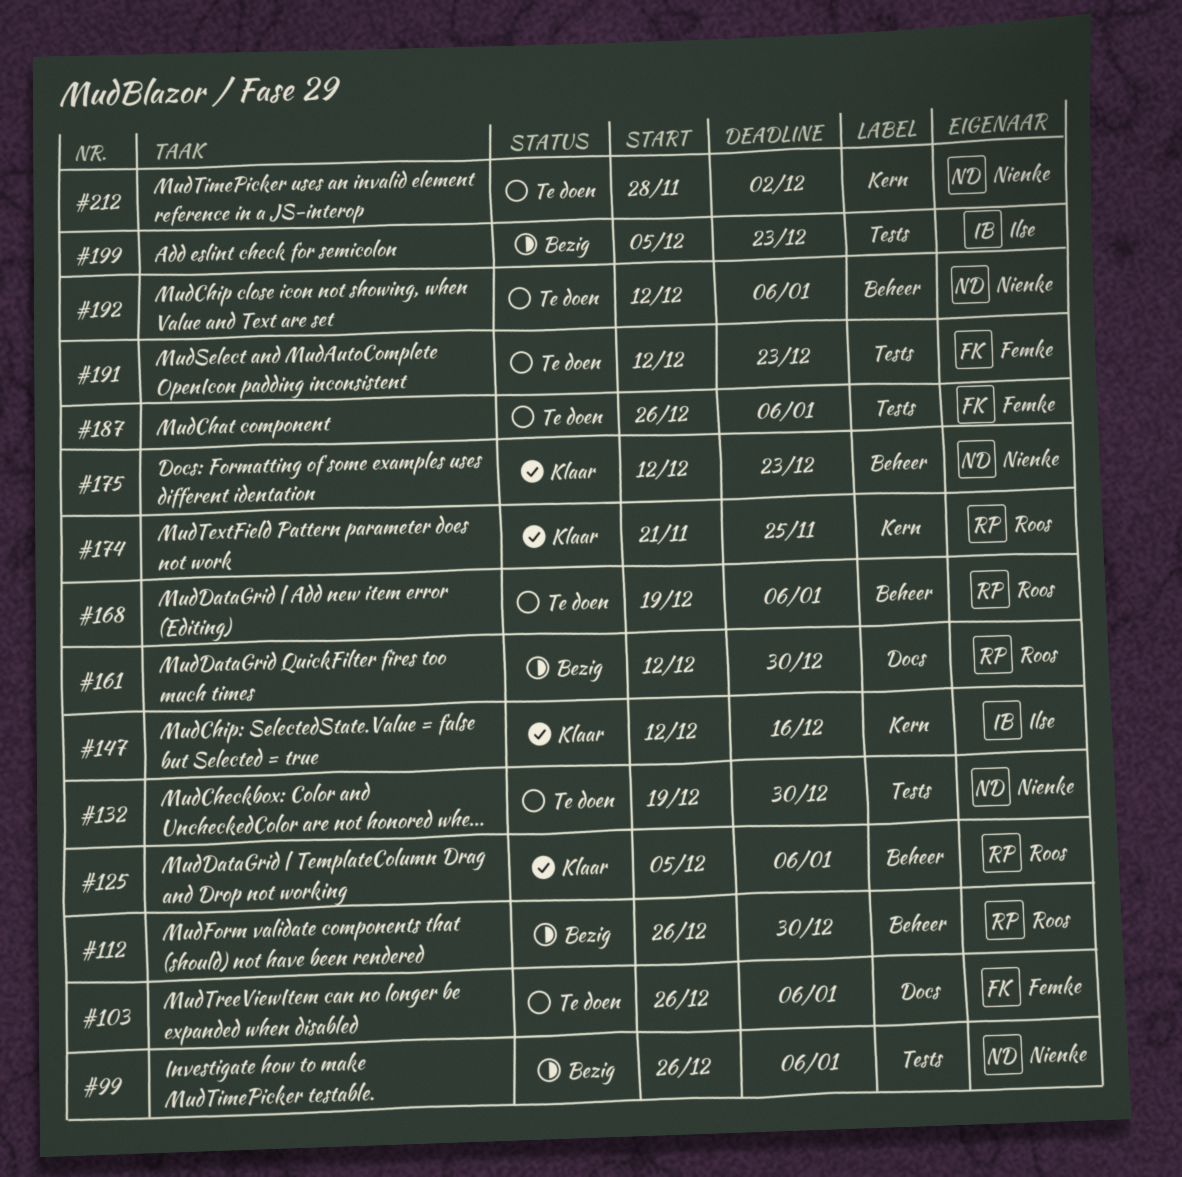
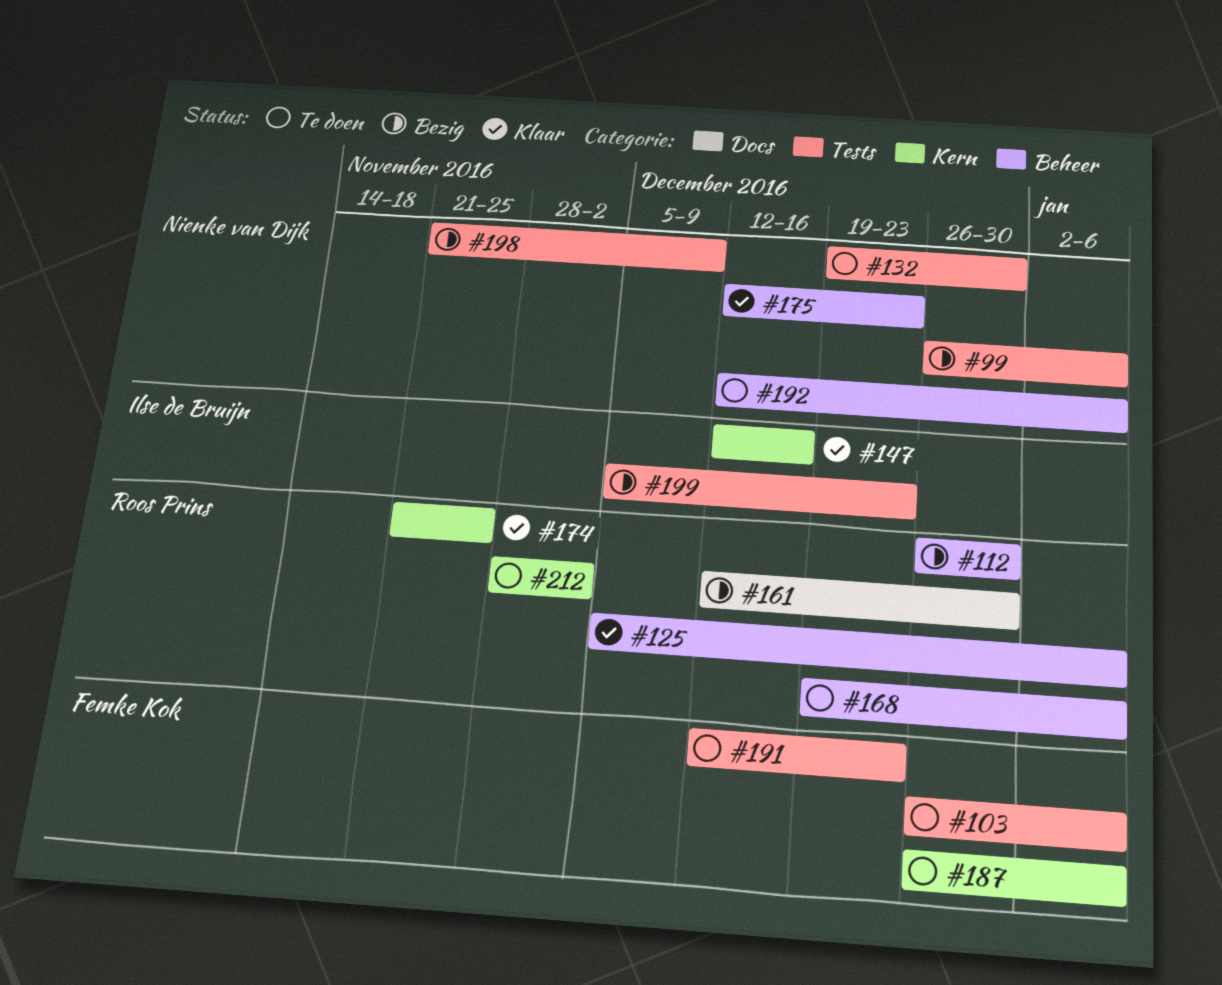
#103, label: Docs -> Tests
#187, label: Tests -> Kern
#198: none -> present
#212, owner: Nienke van Dijk -> Roos Prins

